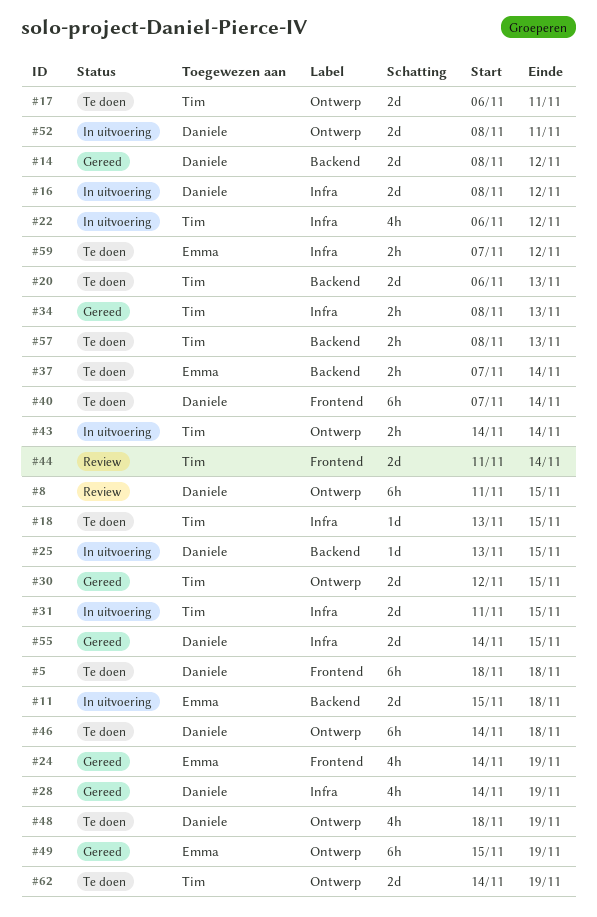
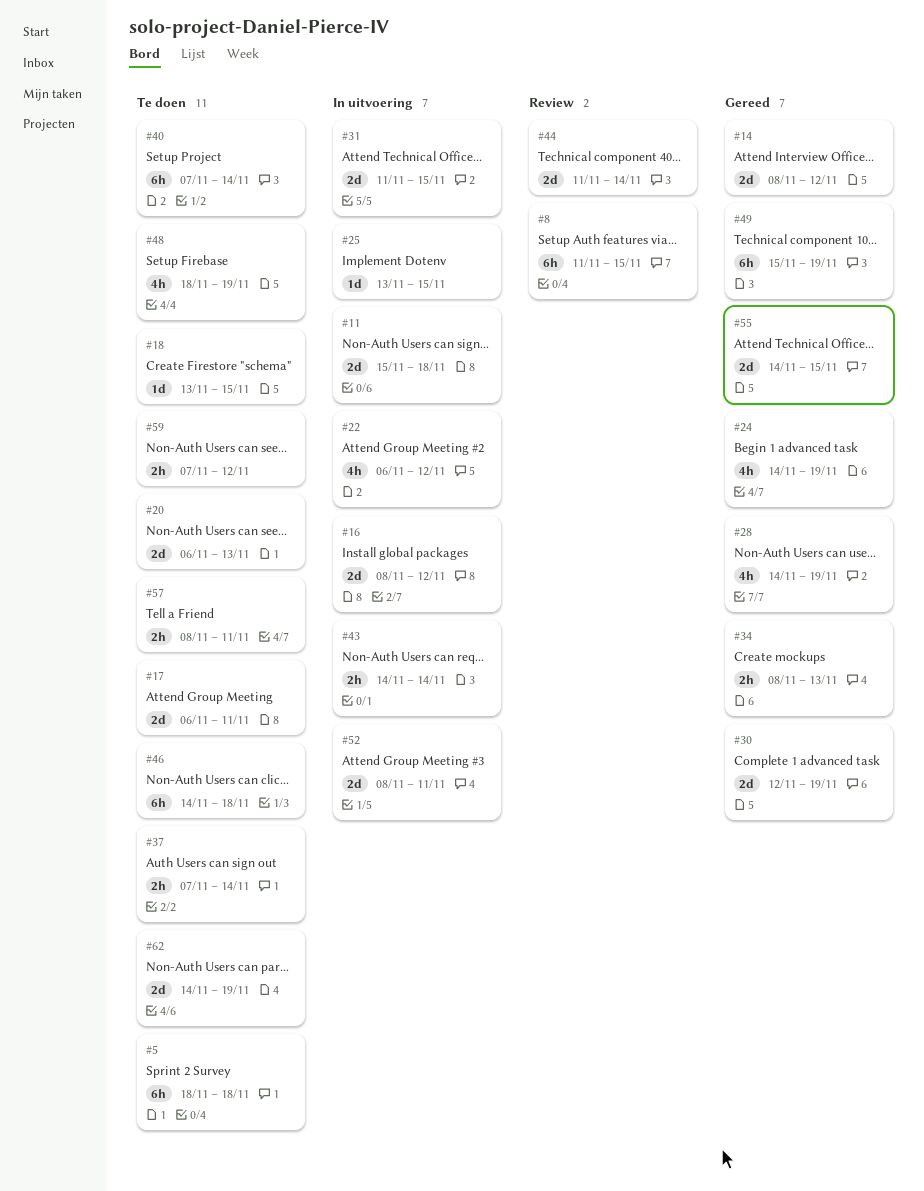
#30, due: Nov 15 -> Nov 19
#57, due: Nov 13 -> Nov 11

